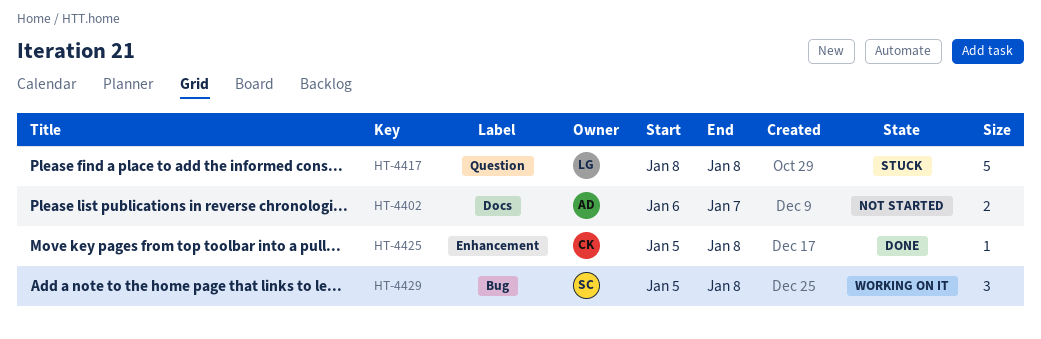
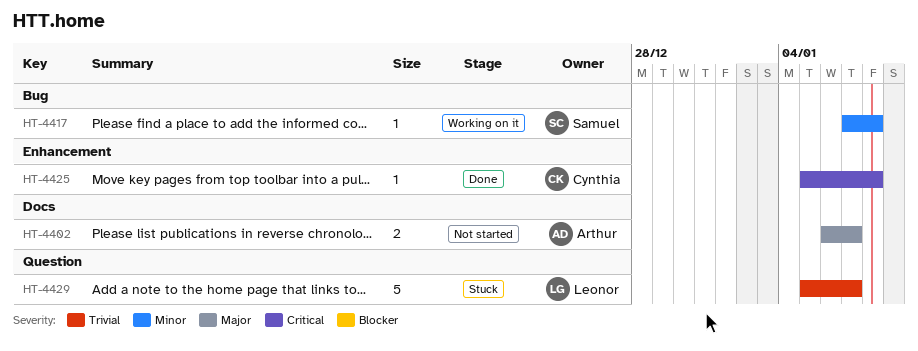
HT-4417, status: Stuck -> Working on it
HT-4417, owner: Leonor -> Samuel
HT-4417, label: Question -> Bug
HT-4417, estimate: 5 -> 1
HT-4417, start: Jan 8 -> Jan 7
HT-4429, status: Working on it -> Stuck
HT-4429, owner: Samuel -> Leonor
HT-4429, label: Bug -> Question
HT-4429, estimate: 3 -> 5
HT-4429, due: Jan 8 -> Jan 7

